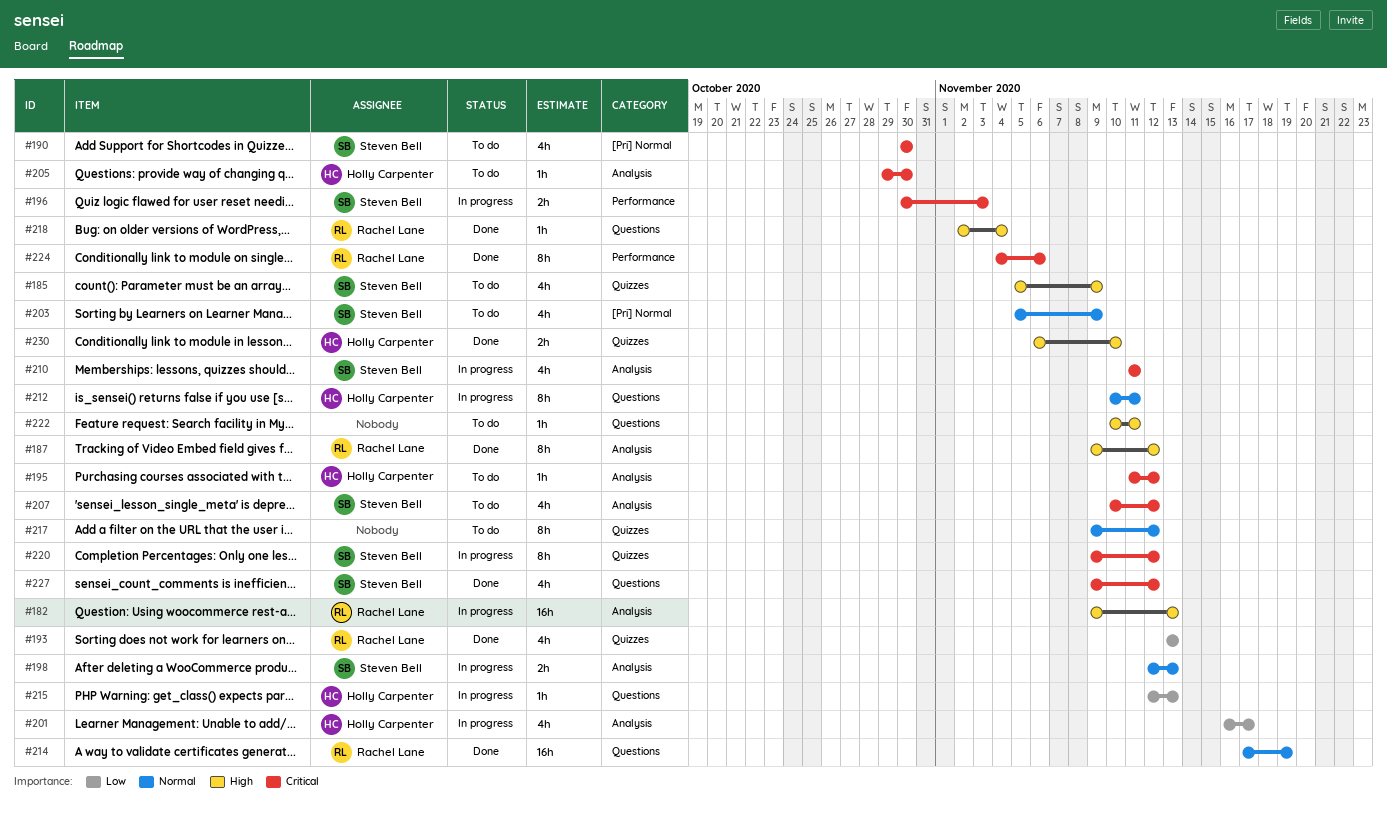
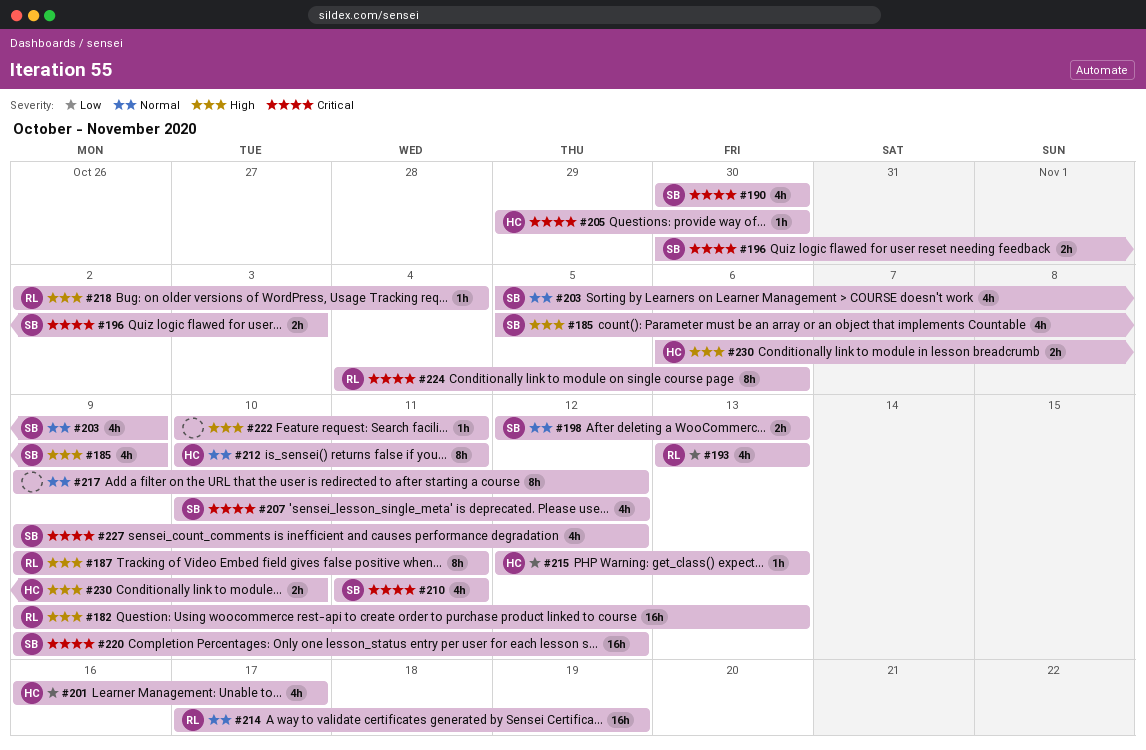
#187, due: Nov 12 -> Nov 11
#195: present -> none
#220, estimate: 8h -> 16h

